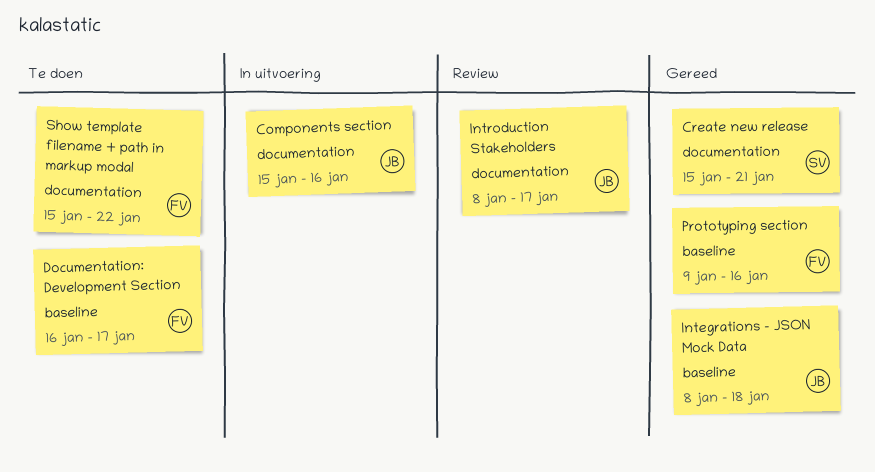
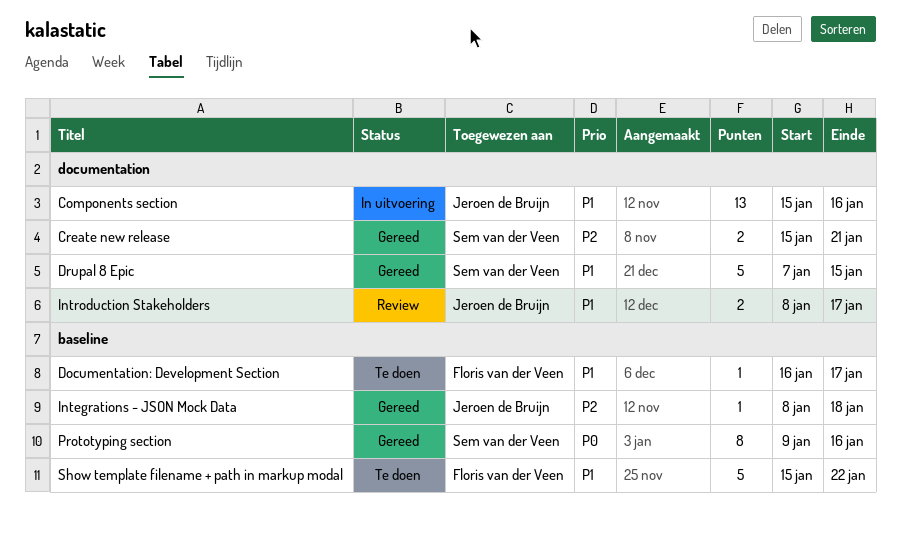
Drupal 8 Epic: none -> present
Prototyping section, owner: Floris van der Veen -> Sem van der Veen
Show template filename + path in markup modal, label: documentation -> baseline

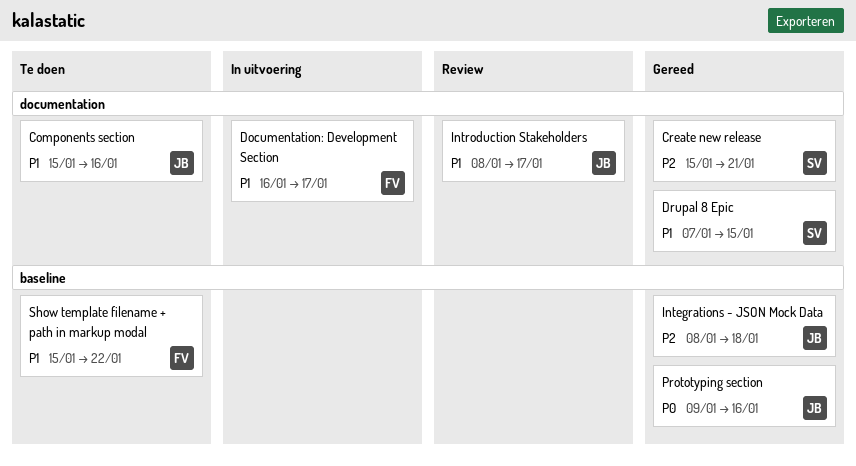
Components section, status: In uitvoering -> Te doen
Documentation: Development Section, status: Te doen -> In uitvoering
Documentation: Development Section, label: baseline -> documentation
Prototyping section, owner: Sem van der Veen -> Jeroen de Bruijn

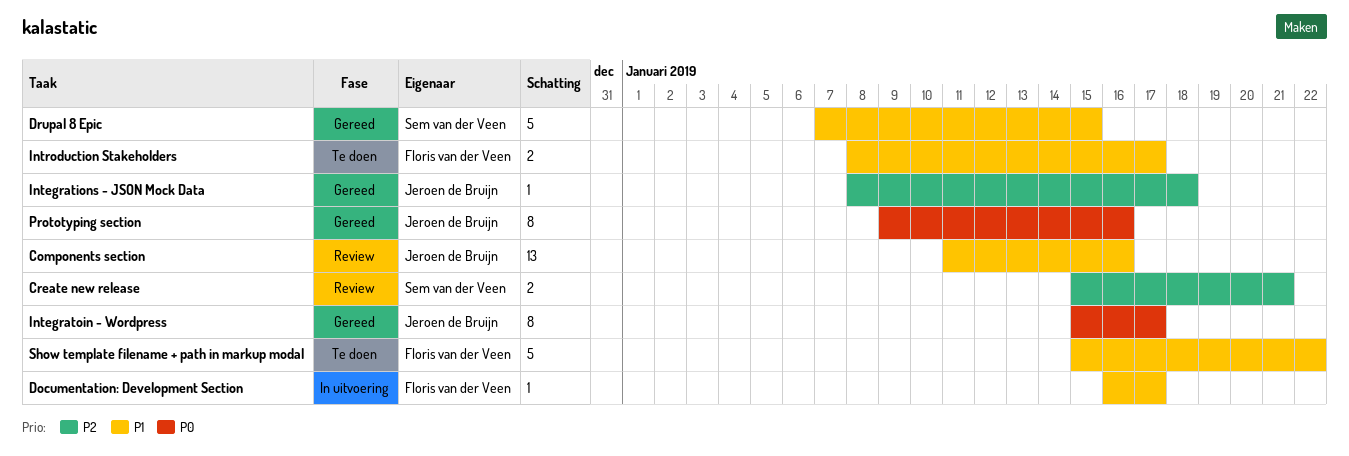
Components section, status: Te doen -> Review
Components section, start: Jan 15 -> Jan 11
Create new release, status: Gereed -> Review
Integratoin - Wordpress: none -> present
Introduction Stakeholders, status: Review -> Te doen
Introduction Stakeholders, owner: Jeroen de Bruijn -> Floris van der Veen

